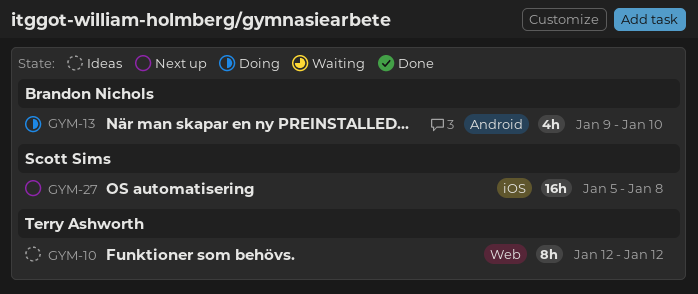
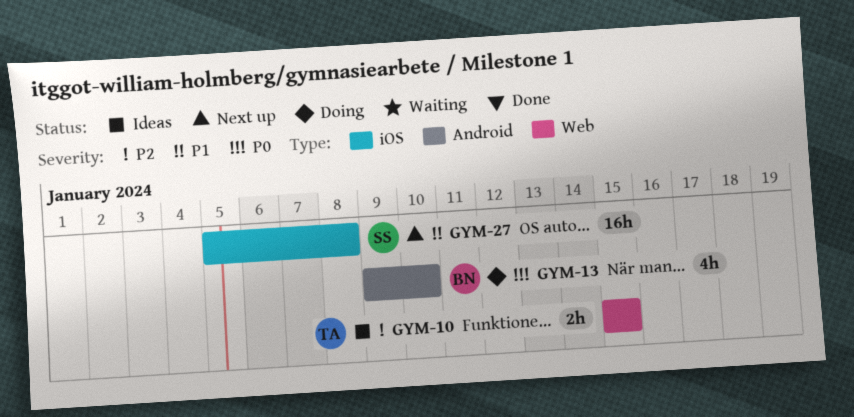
GYM-10, estimate: 8h -> 2h
GYM-10, start: Jan 12 -> Jan 15
GYM-10, due: Jan 12 -> Jan 15

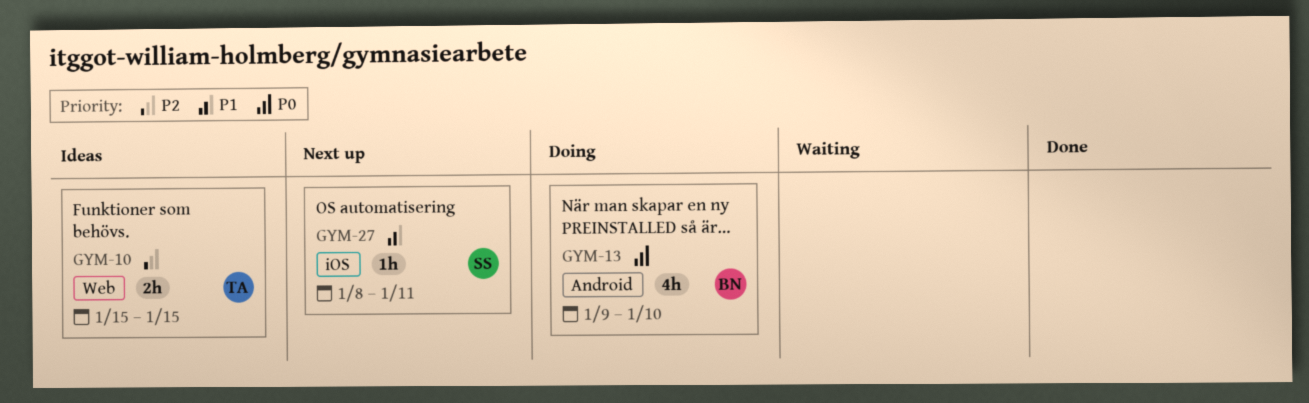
GYM-27, estimate: 16h -> 1h
GYM-27, start: Jan 5 -> Jan 8
GYM-27, due: Jan 8 -> Jan 11

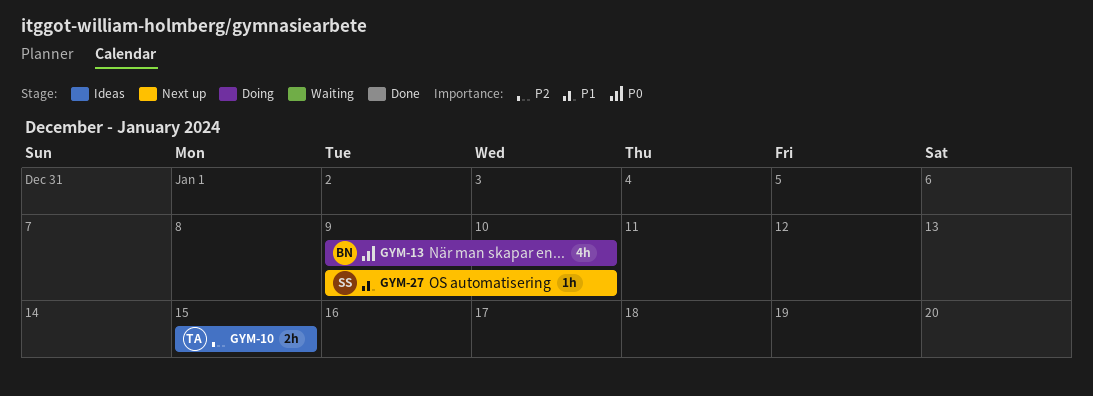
GYM-27, start: Jan 8 -> Jan 9
GYM-27, due: Jan 11 -> Jan 10

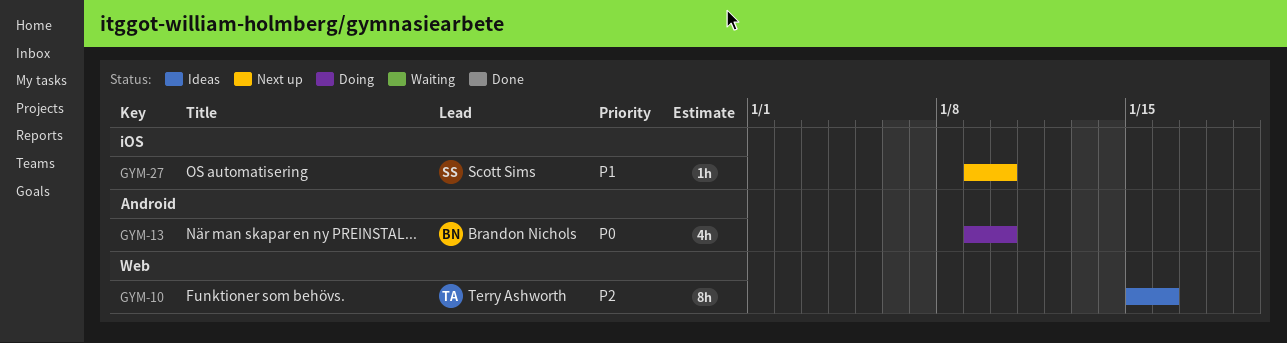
GYM-10, estimate: 2h -> 8h
GYM-10, due: Jan 15 -> Jan 16

